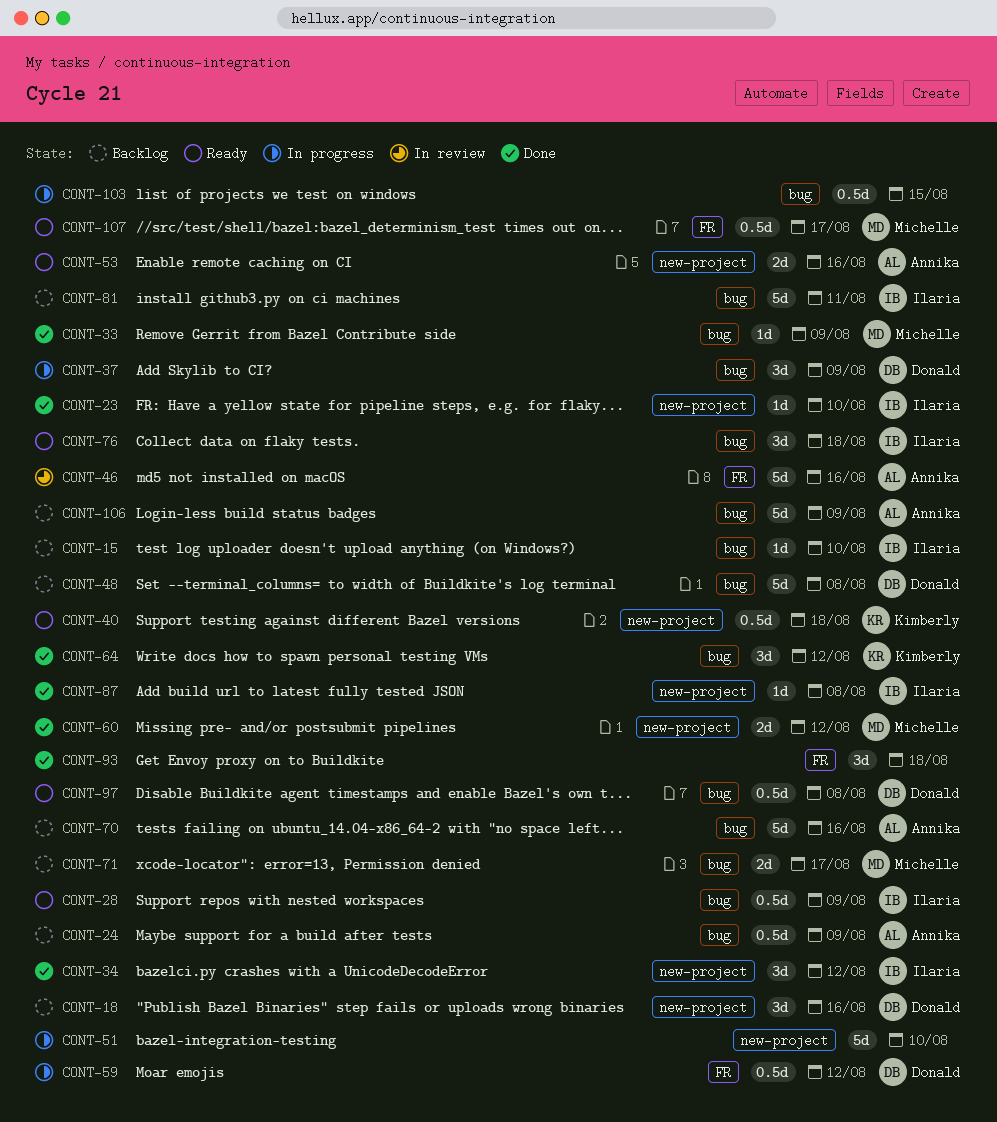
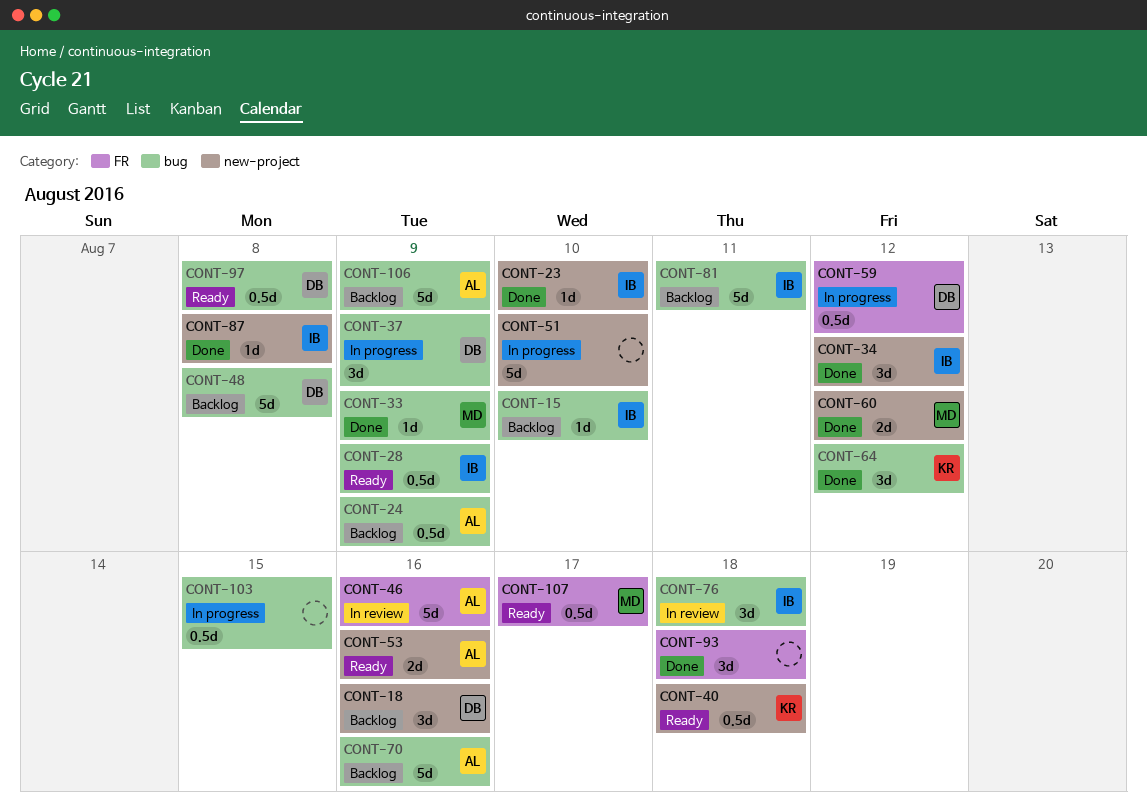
CONT-71: present -> none
CONT-76, status: Ready -> In review

